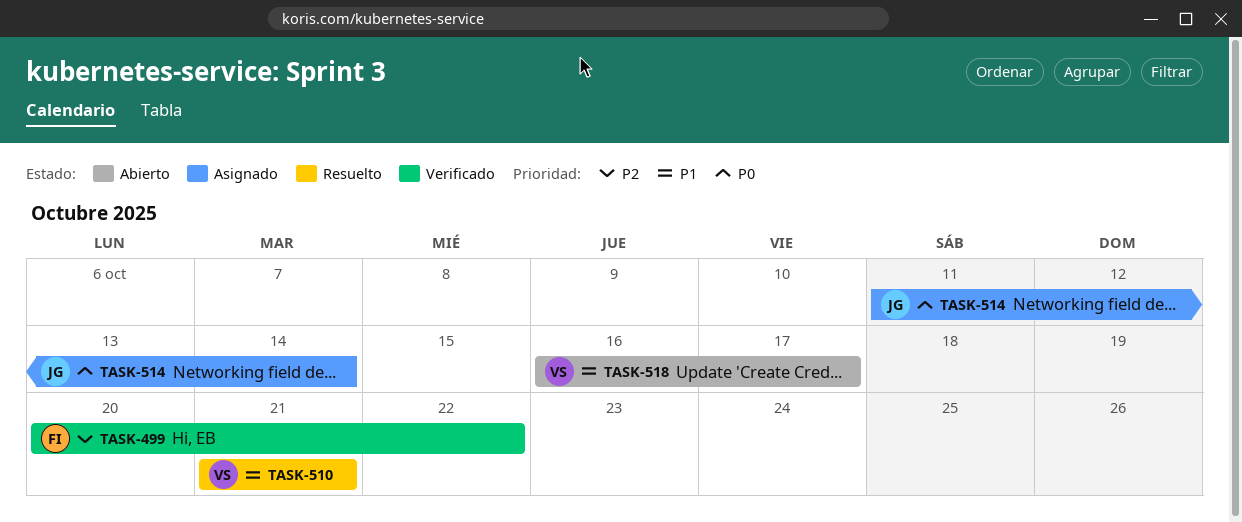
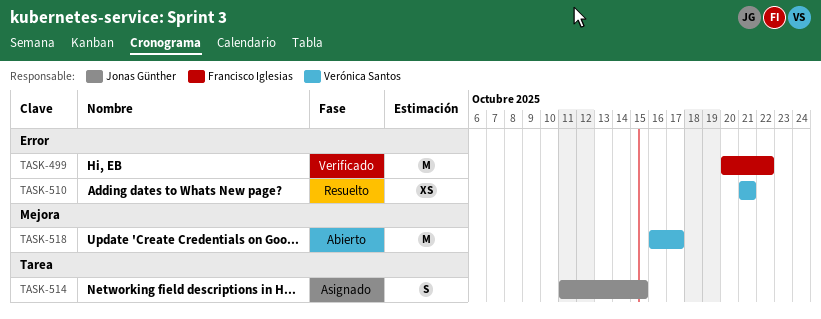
TASK-514, due: Oct 14 -> Oct 15

